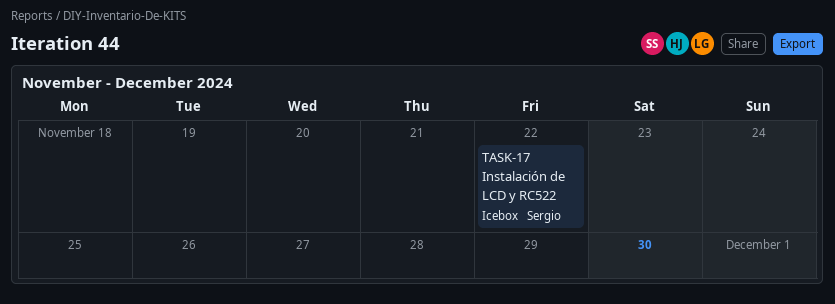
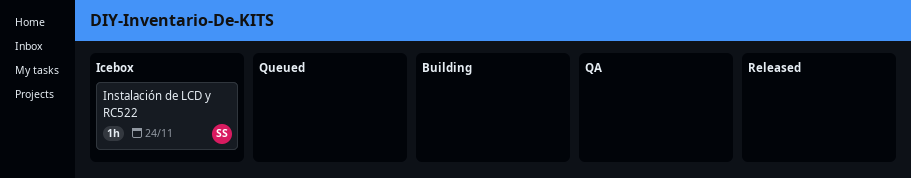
Instalación de LCD y RC522, due: Nov 22 -> Nov 24

